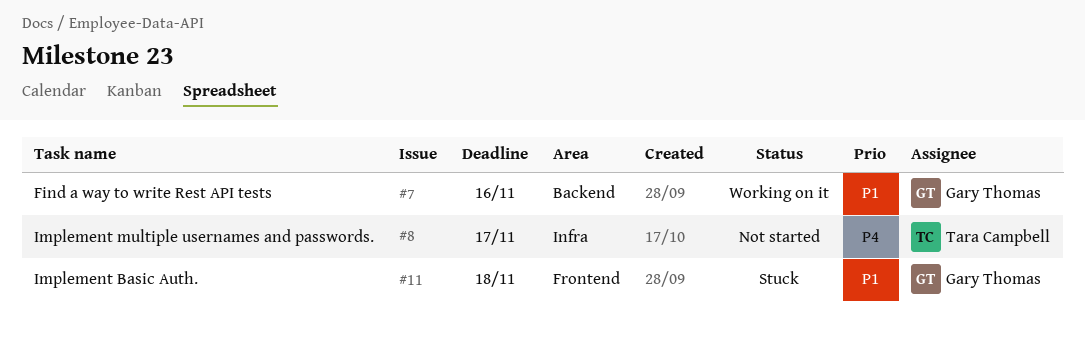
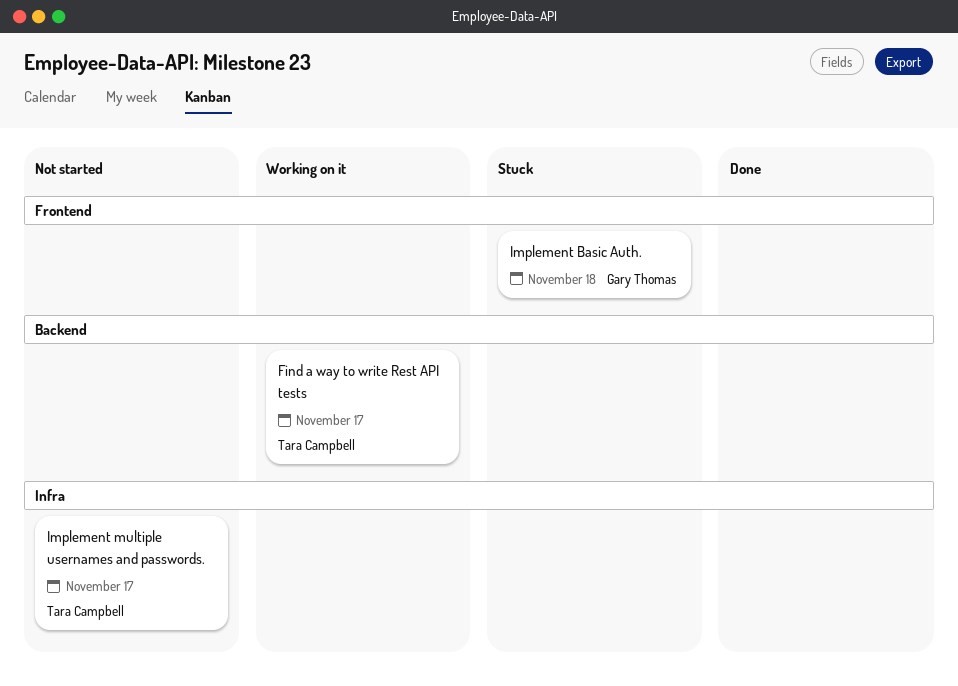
Find a way to write Rest API tests, owner: Gary Thomas -> Tara Campbell
Find a way to write Rest API tests, due: Nov 16 -> Nov 17

